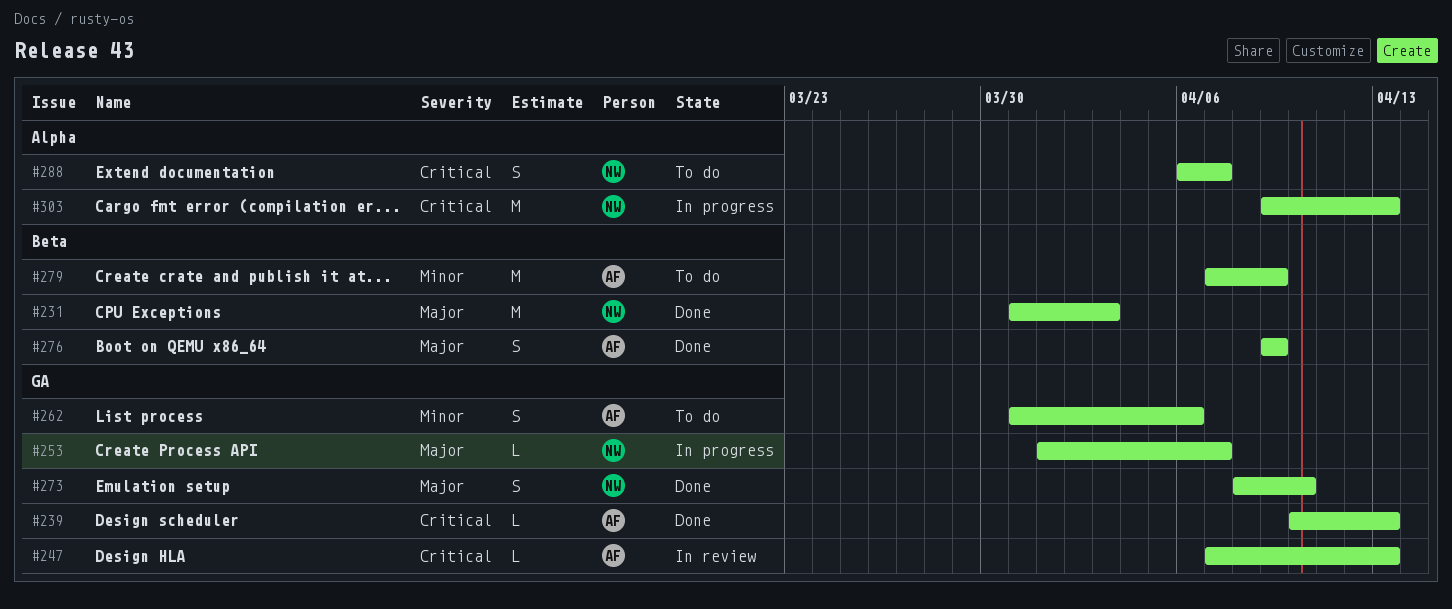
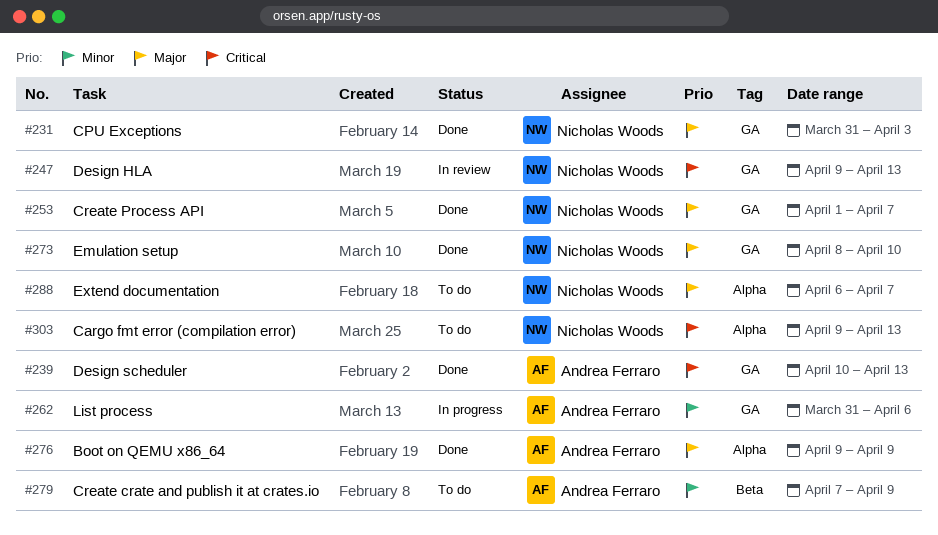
#231, label: Beta -> GA
#247, owner: Andrea Ferraro -> Nicholas Woods
#247, start: Apr 7 -> Apr 9
#253, status: In progress -> Done
#262, status: To do -> In progress
#276, label: Beta -> Alpha
#288, priority: Critical -> Major
#303, status: In progress -> To do

